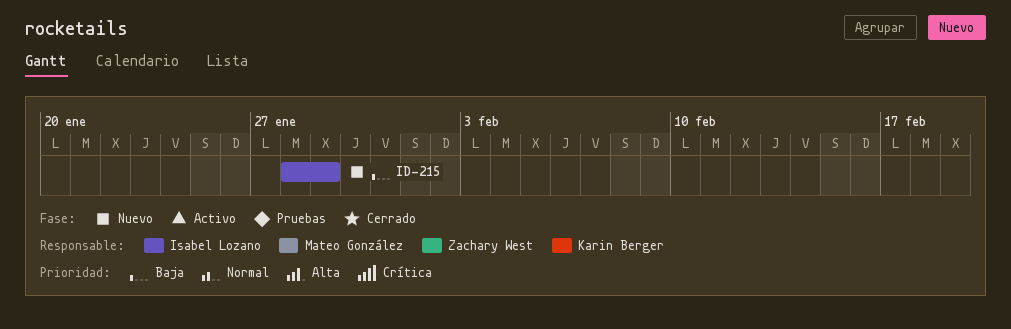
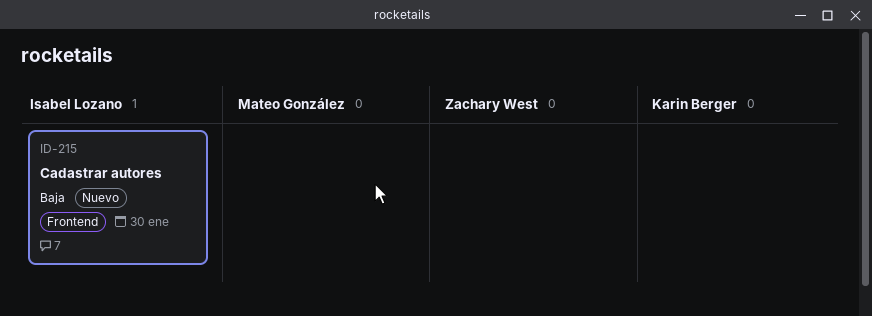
ID-215, due: Jan 29 -> Jan 30

